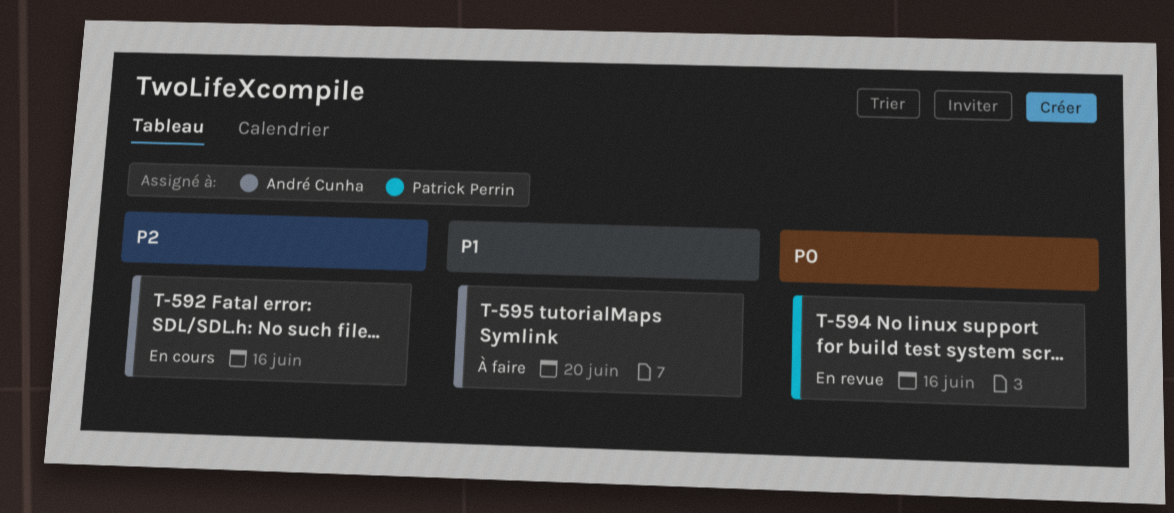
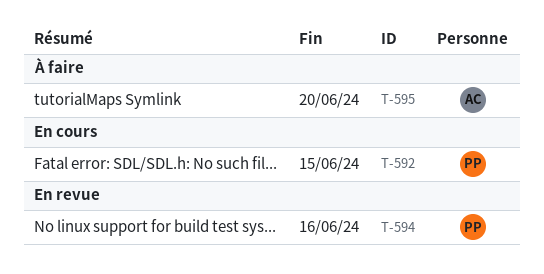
T-592, owner: André Cunha -> Patrick Perrin
T-592, due: Jun 16 -> Jun 15

